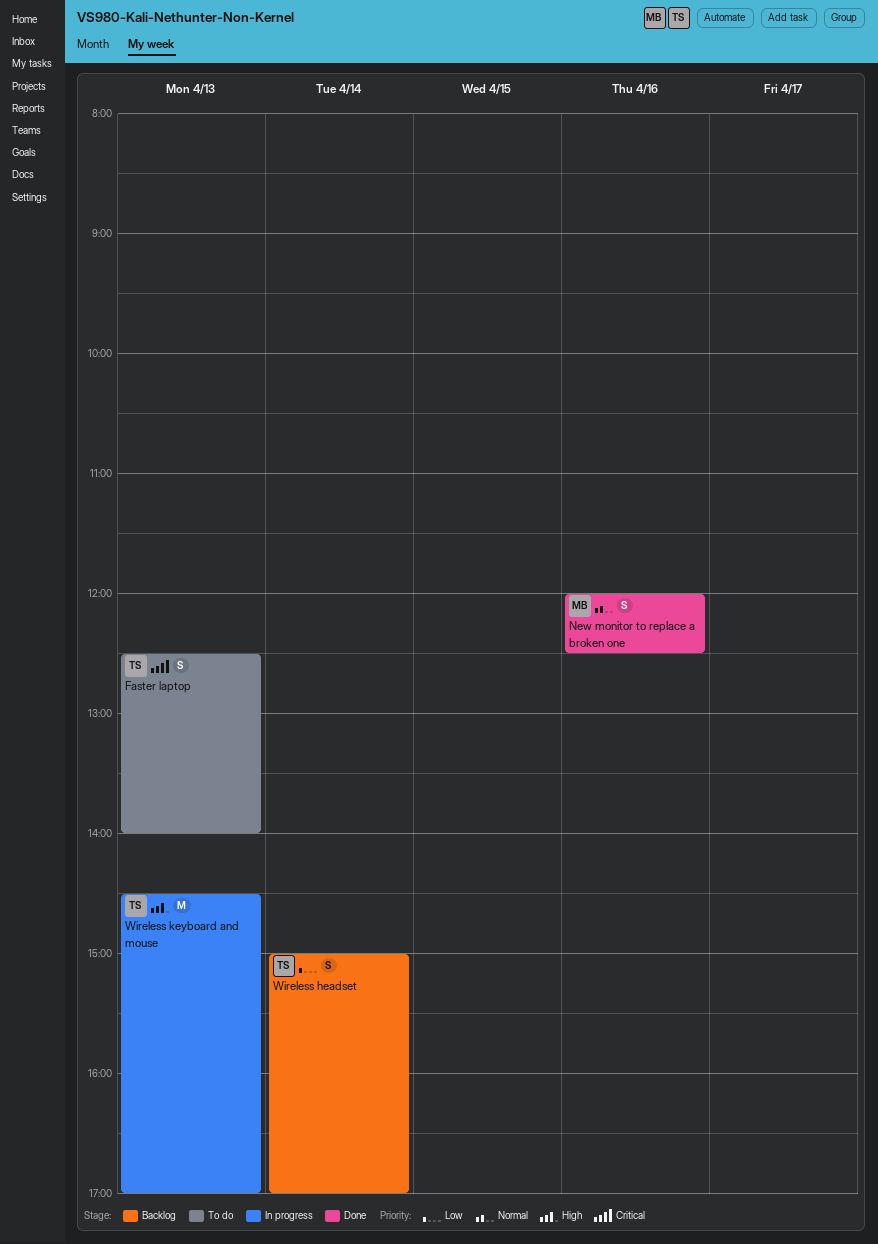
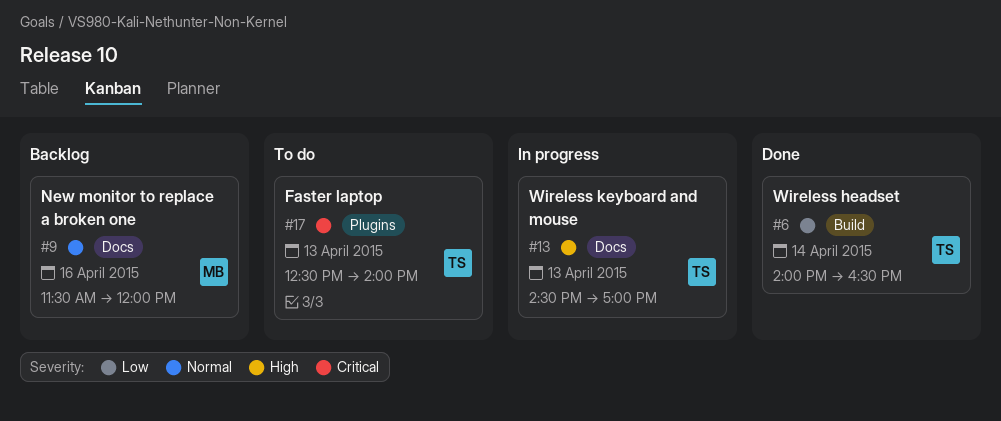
New monitor to replace a broken one, status: Done -> Backlog
New monitor to replace a broken one, begins: 12:00 -> 11:30
New monitor to replace a broken one, ends: 12:30 -> 12:00
Wireless headset, status: Backlog -> Done
Wireless headset, begins: 15:00 -> 14:00
Wireless headset, ends: 17:00 -> 16:30

